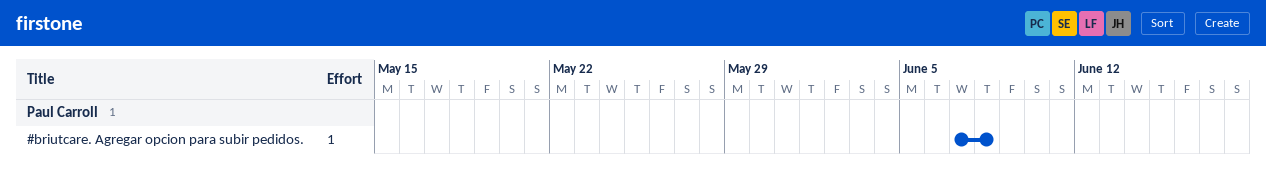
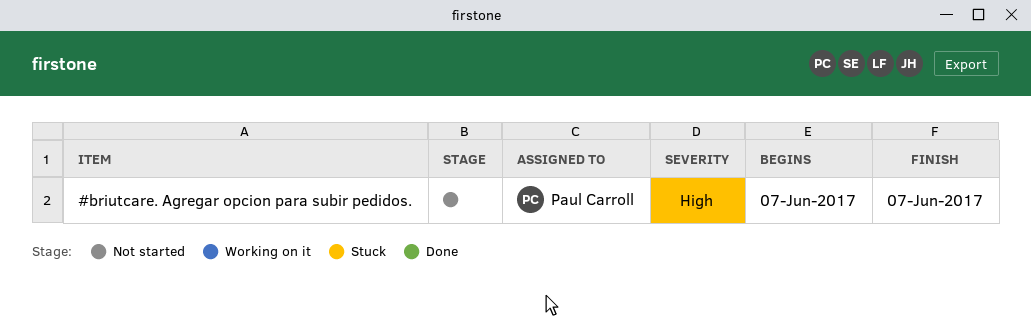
#briutcare. Agregar opcion para subir pedidos., due: Jun 8 -> Jun 7

